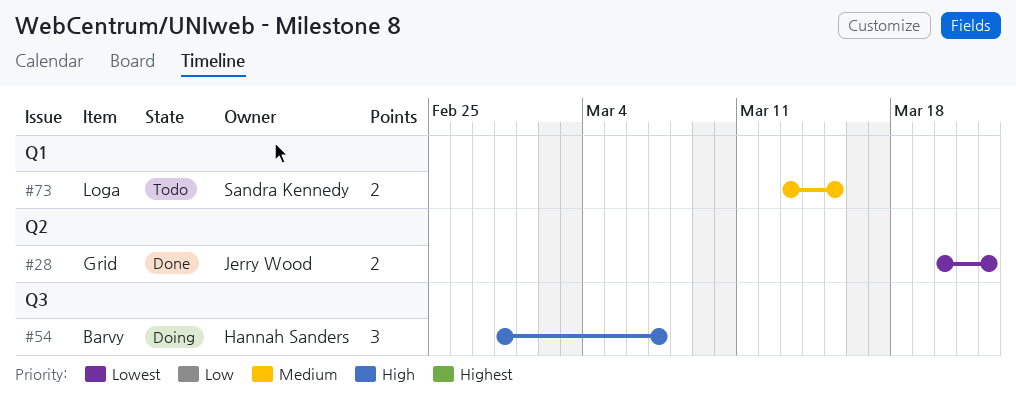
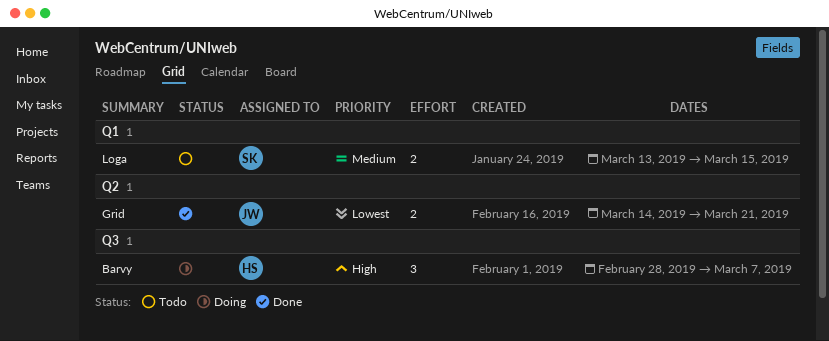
Grid, start: Mar 20 -> Mar 14
Grid, due: Mar 22 -> Mar 21

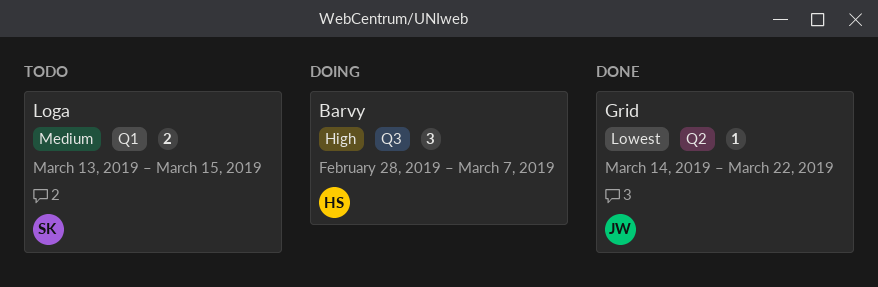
Grid, estimate: 2 -> 1
Grid, due: Mar 21 -> Mar 22

